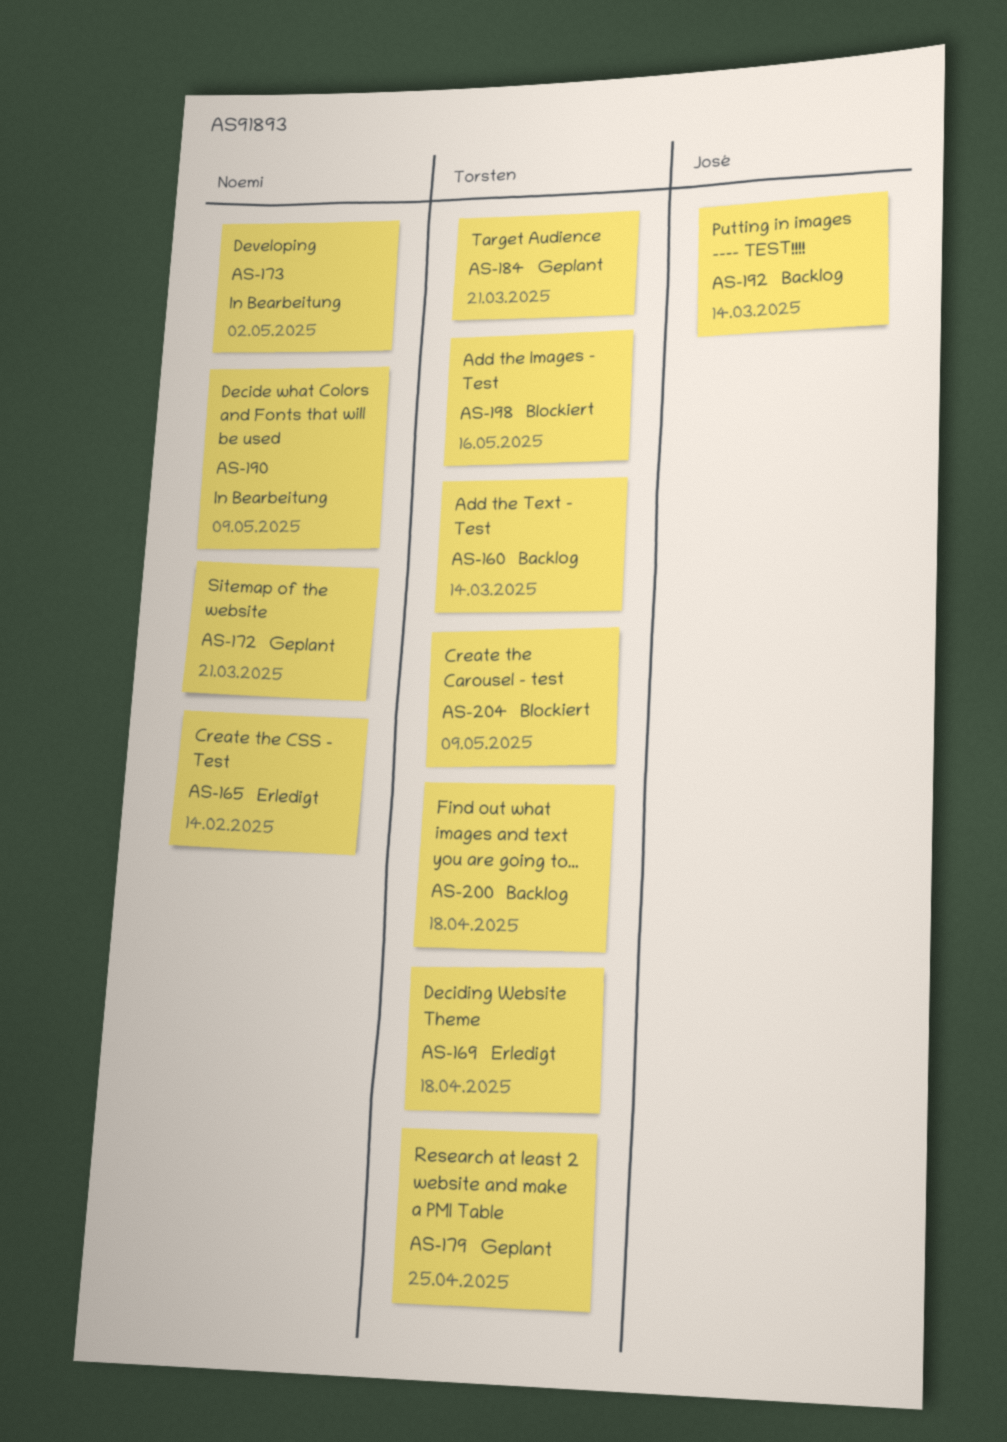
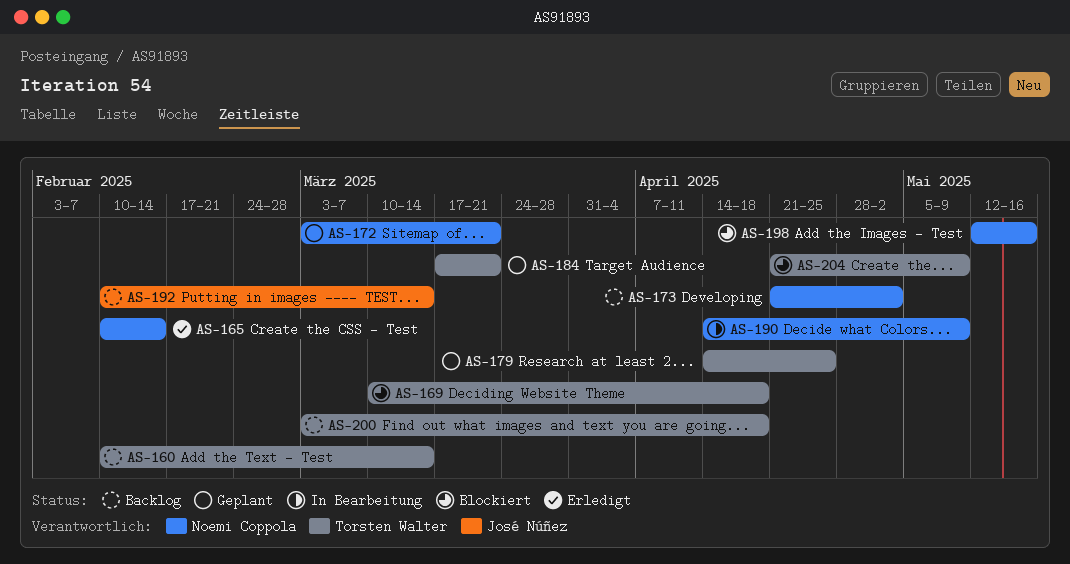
AS-169, status: Erledigt -> Blockiert
AS-173, status: In Bearbeitung -> Backlog
AS-198, owner: Torsten Walter -> Noemi Coppola

